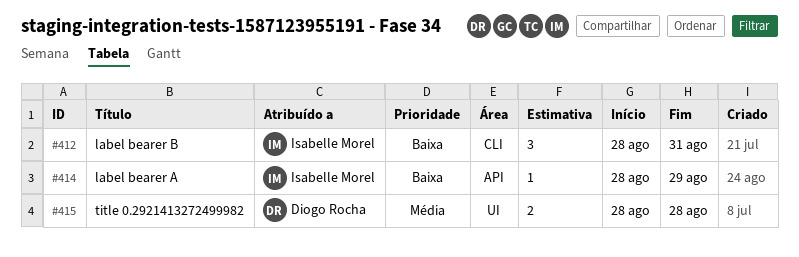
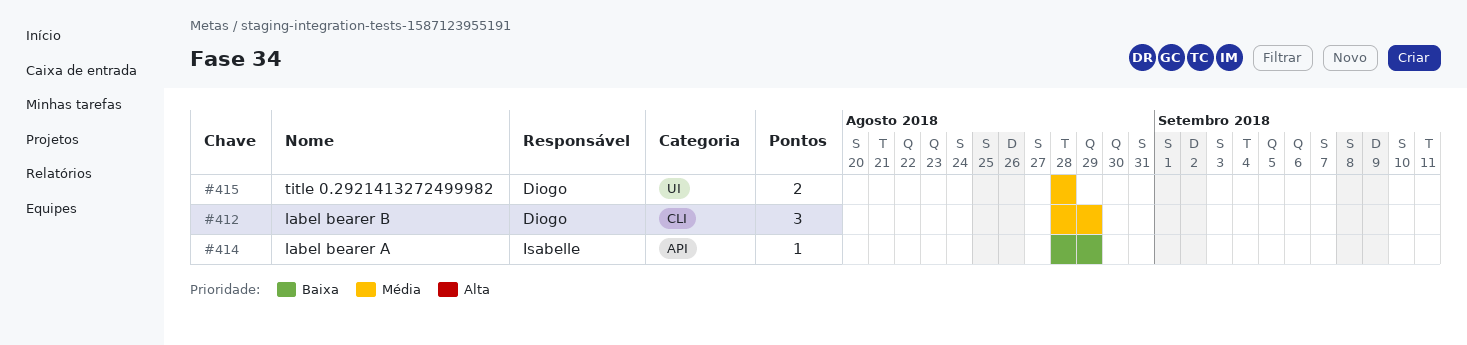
#412, owner: Isabelle Morel -> Diogo Rocha
#412, priority: Baixa -> Média
#412, due: Aug 31 -> Aug 29

